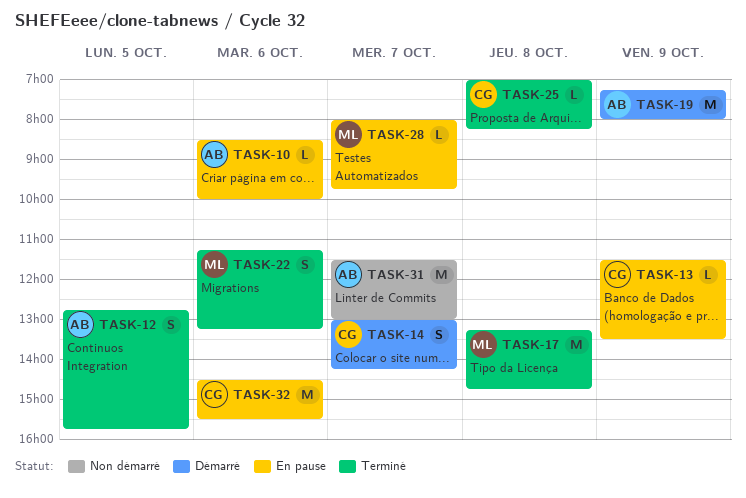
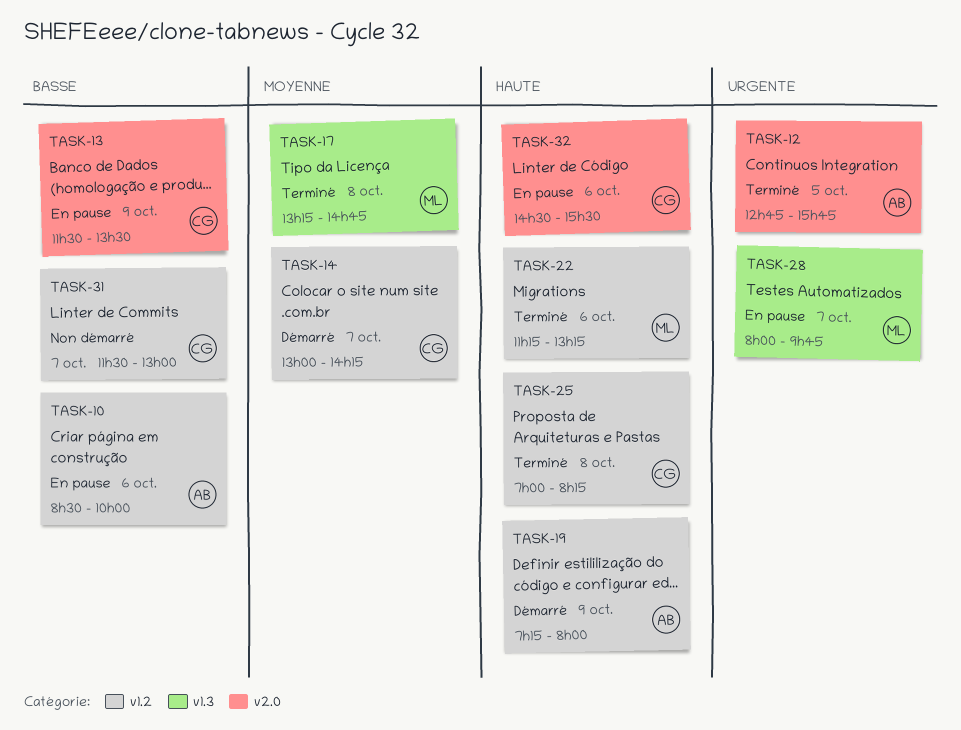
TASK-31, owner: AB -> CG

